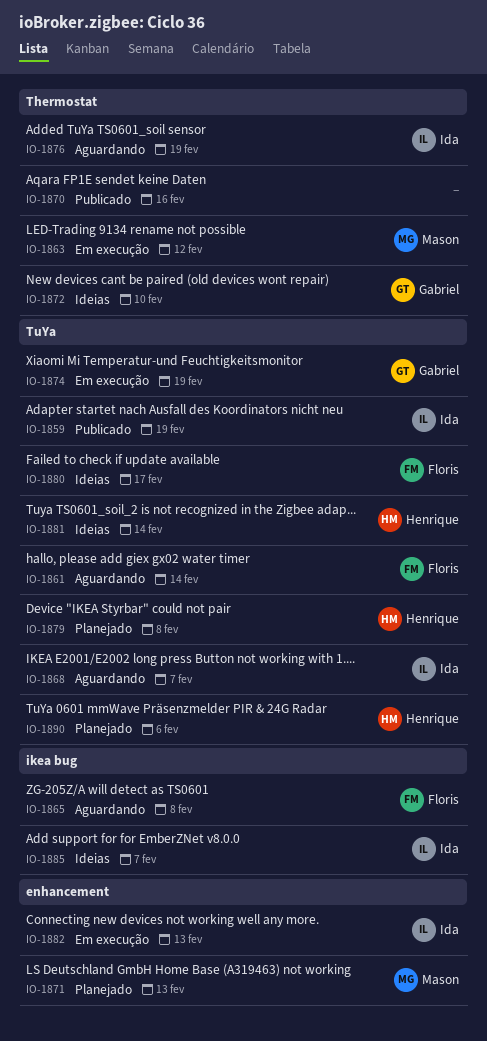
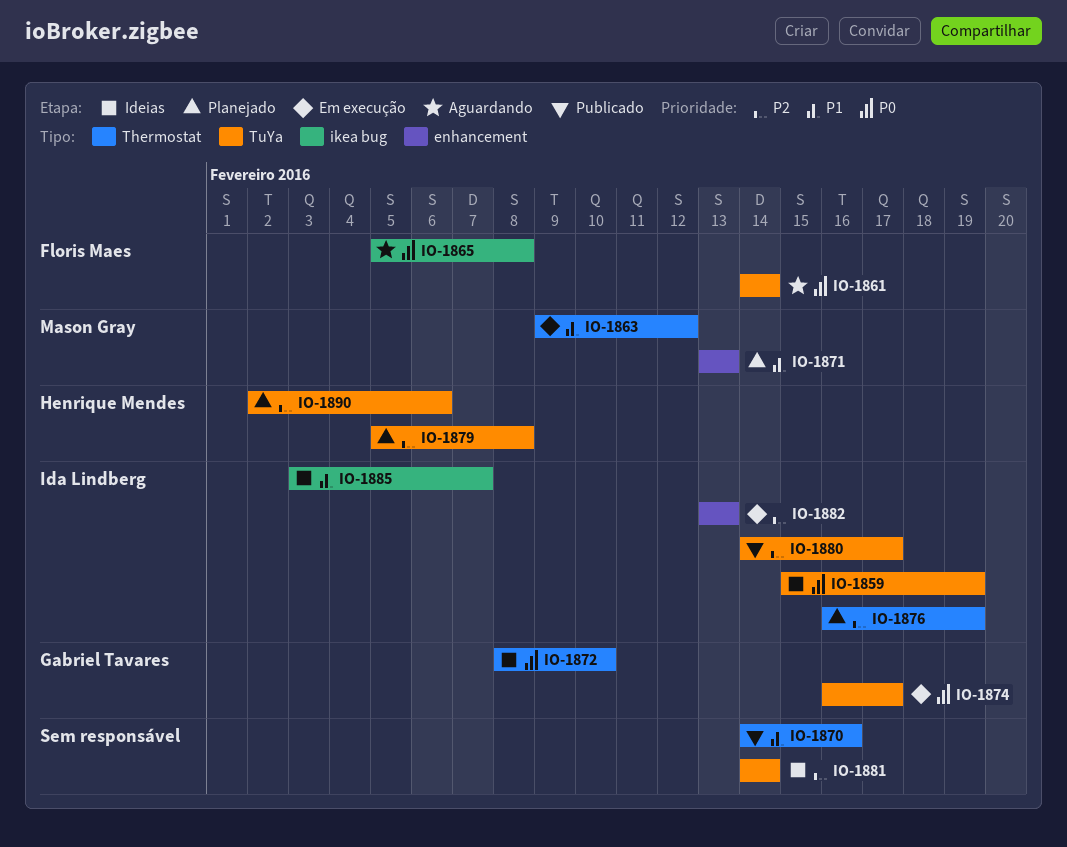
IO-1859, status: Publicado -> Ideias
IO-1868: present -> none
IO-1874, due: Feb 19 -> Feb 17
IO-1876, status: Aguardando -> Planejado
IO-1880, status: Ideias -> Publicado
IO-1880, owner: Floris Maes -> Ida Lindberg
IO-1881, owner: Henrique Mendes -> none

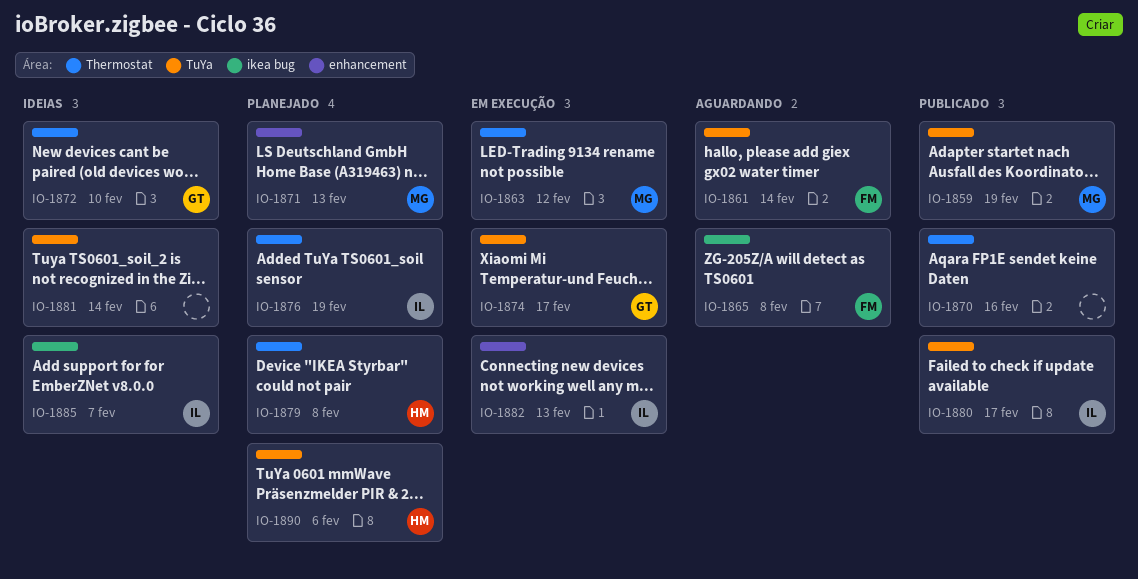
IO-1859, status: Ideias -> Publicado
IO-1859, owner: Ida Lindberg -> Mason Gray
IO-1879, label: TuYa -> Thermostat

